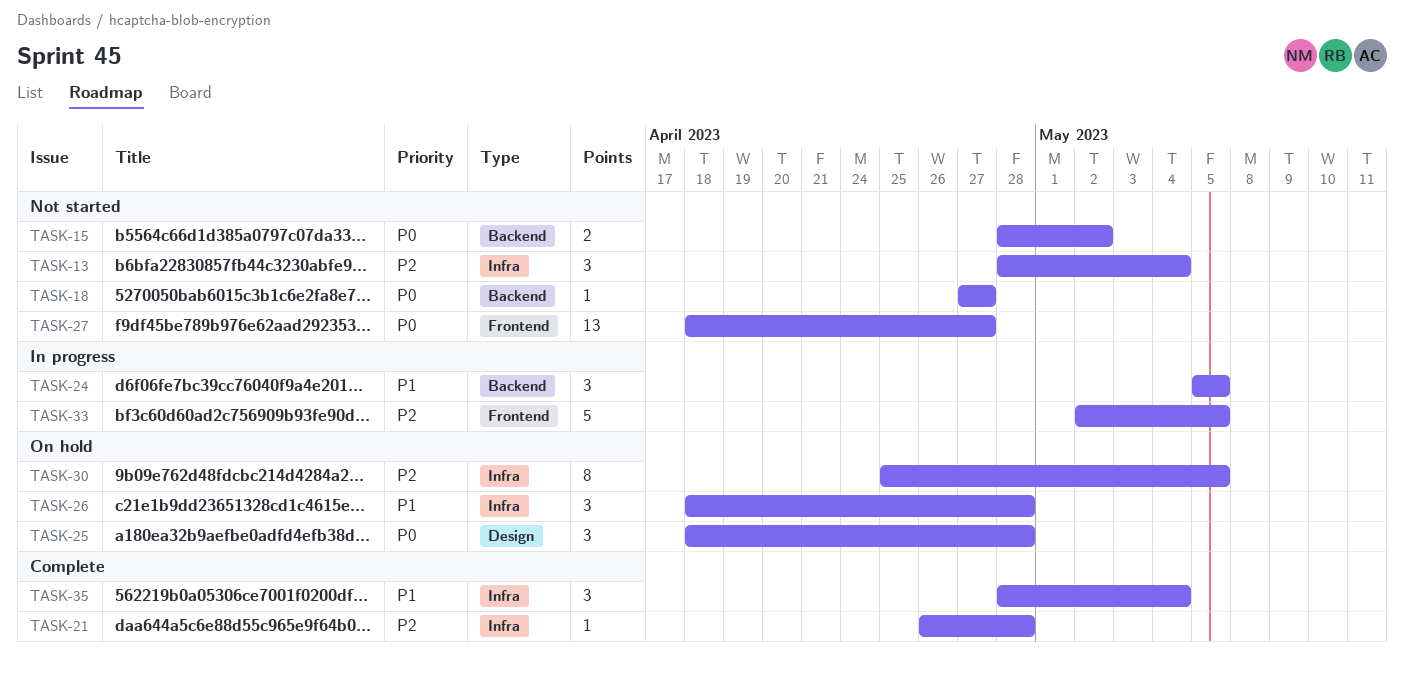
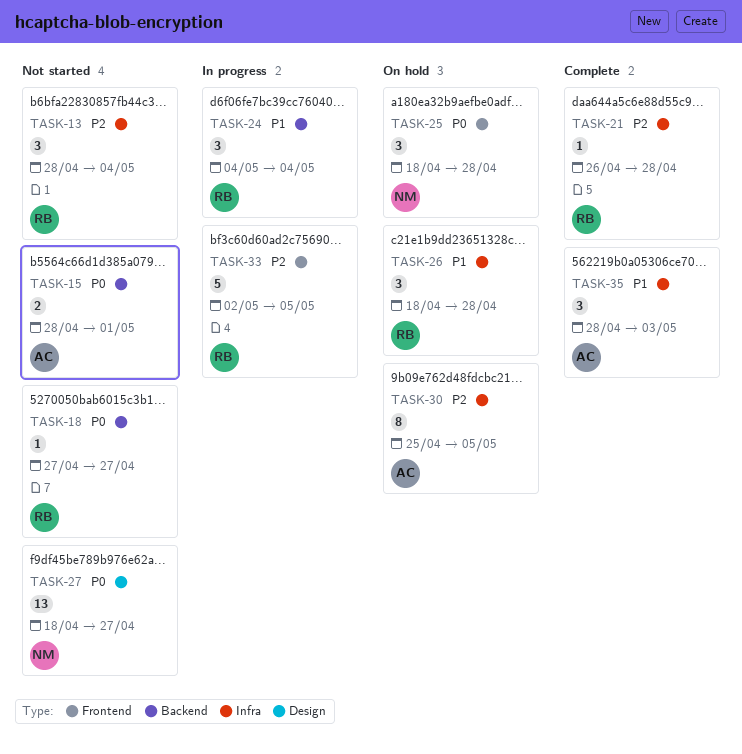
TASK-15, due: May 2 -> May 1
TASK-24, start: May 5 -> May 4
TASK-24, due: May 5 -> May 4
TASK-25, label: Design -> Frontend
TASK-27, label: Frontend -> Design
TASK-35, due: May 4 -> May 3

